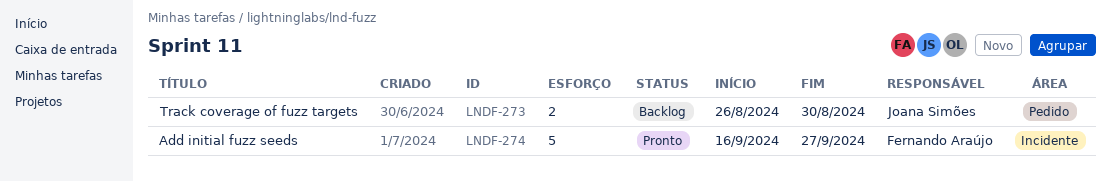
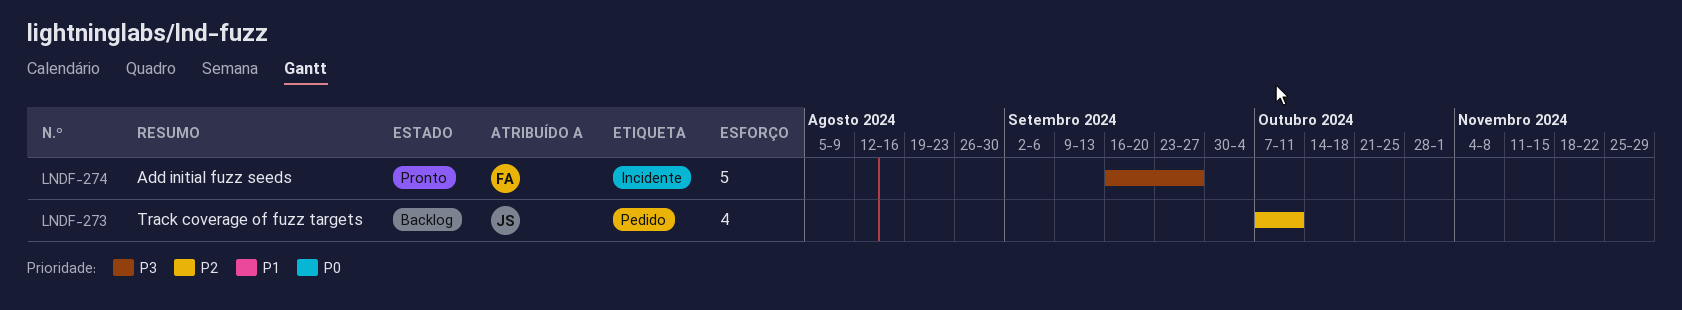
LNDF-273, estimate: 2 -> 4
LNDF-273, start: Aug 26 -> Oct 7
LNDF-273, due: Aug 30 -> Oct 11

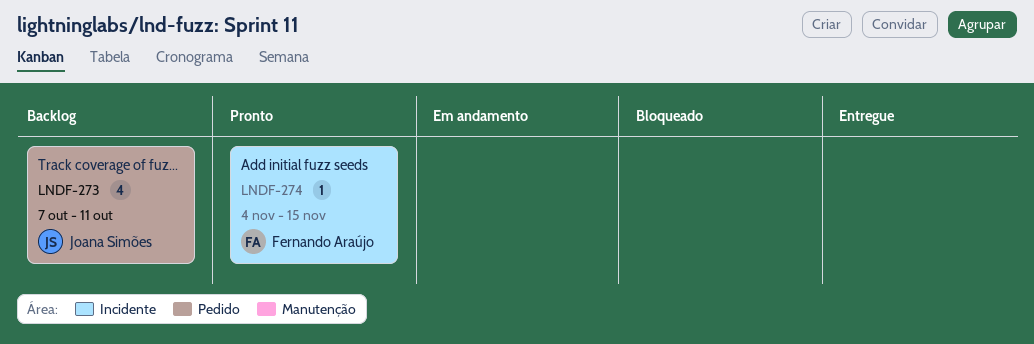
LNDF-274, estimate: 5 -> 1
LNDF-274, start: Sep 16 -> Nov 4
LNDF-274, due: Sep 27 -> Nov 15

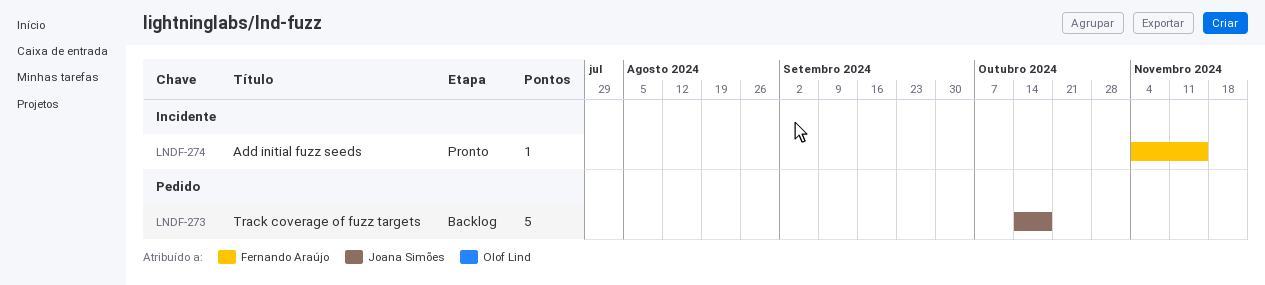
LNDF-273, estimate: 4 -> 5
LNDF-273, start: Oct 7 -> Oct 14
LNDF-273, due: Oct 11 -> Oct 18

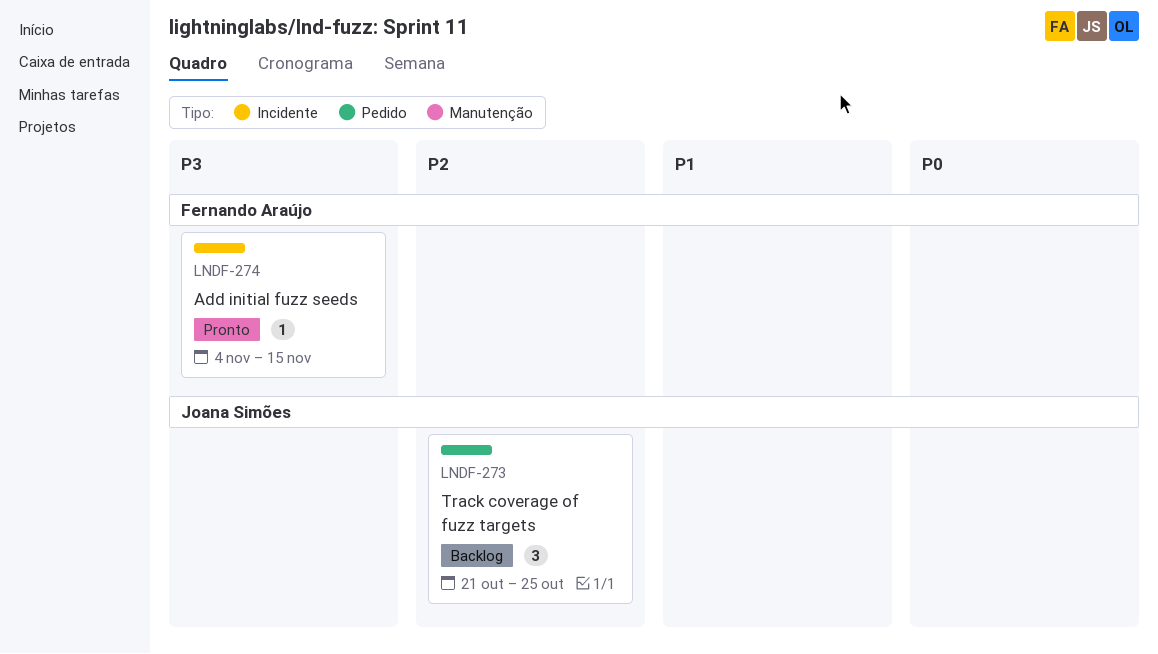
LNDF-273, estimate: 5 -> 3
LNDF-273, start: Oct 14 -> Oct 21
LNDF-273, due: Oct 18 -> Oct 25

